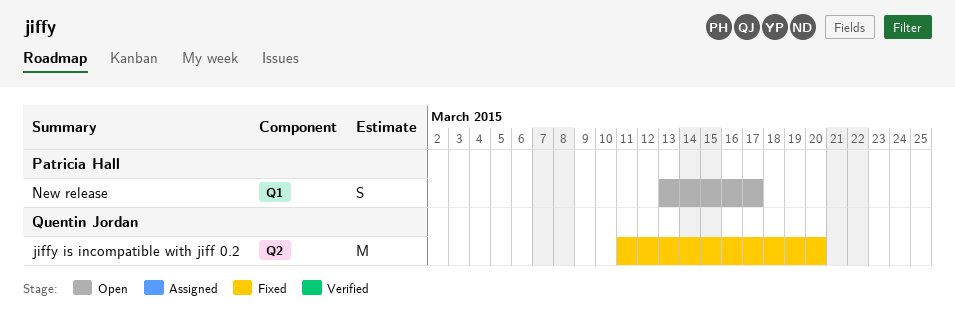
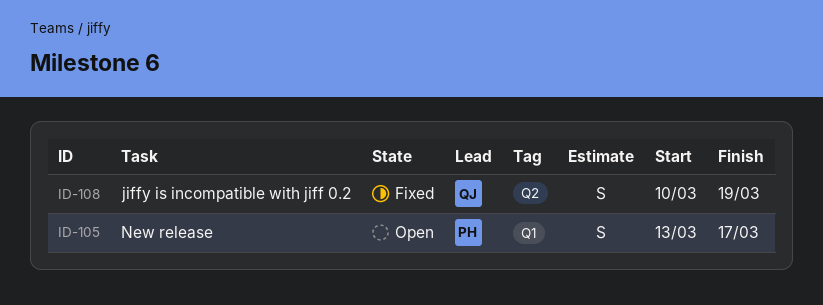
jiffy is incompatible with jiff 0.2, estimate: M -> S
jiffy is incompatible with jiff 0.2, start: Mar 11 -> Mar 10
jiffy is incompatible with jiff 0.2, due: Mar 20 -> Mar 19

